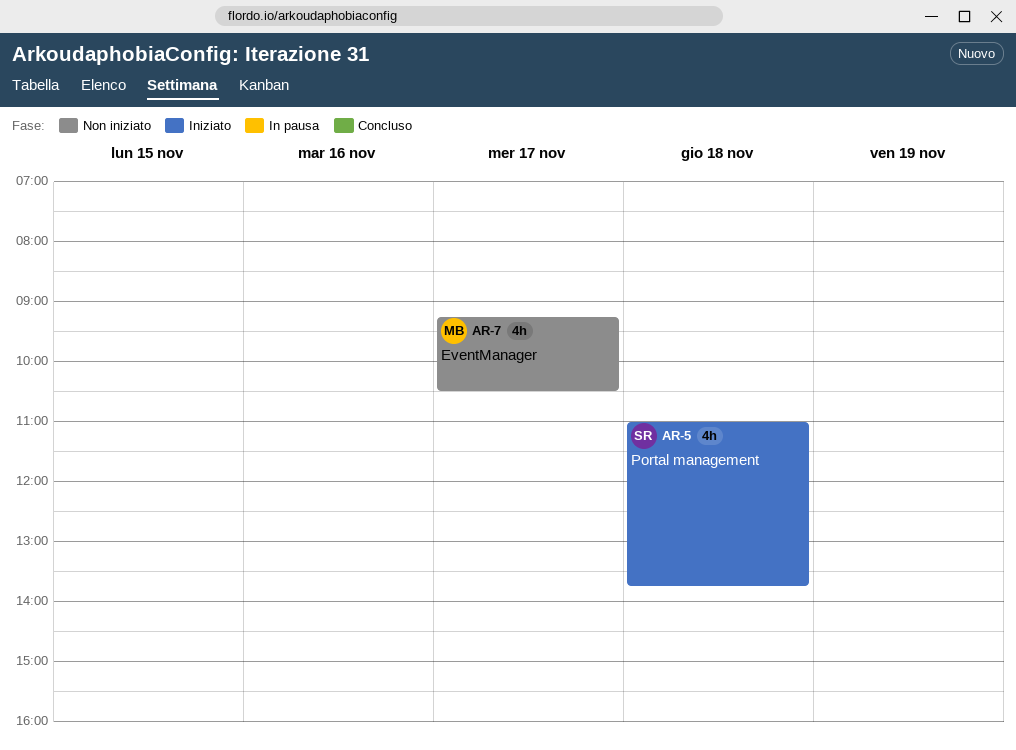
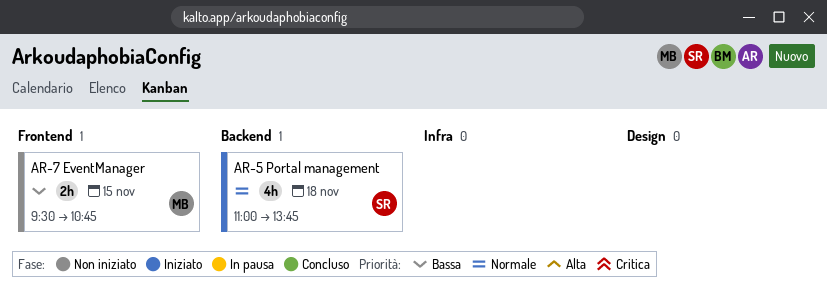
AR-7, estimate: 4h -> 2h
AR-7, day: Nov 17 -> Nov 15
AR-7, begins: 09:15 -> 09:30
AR-7, ends: 10:30 -> 10:45

